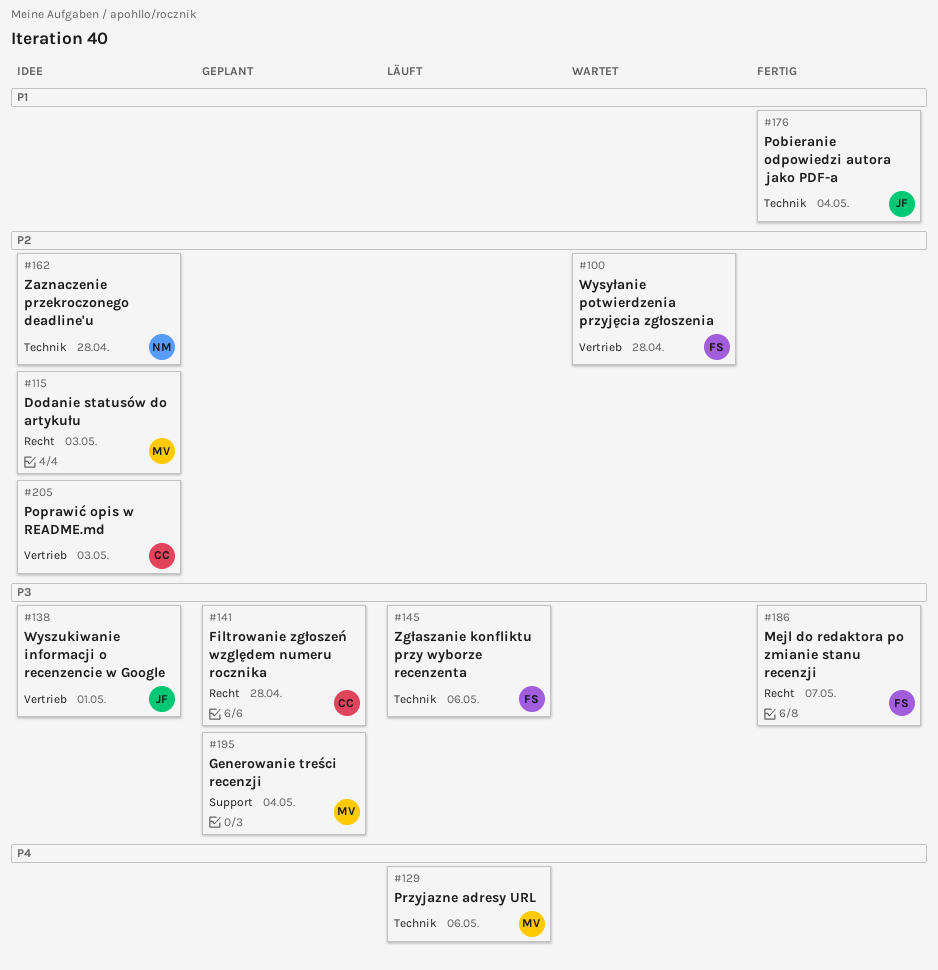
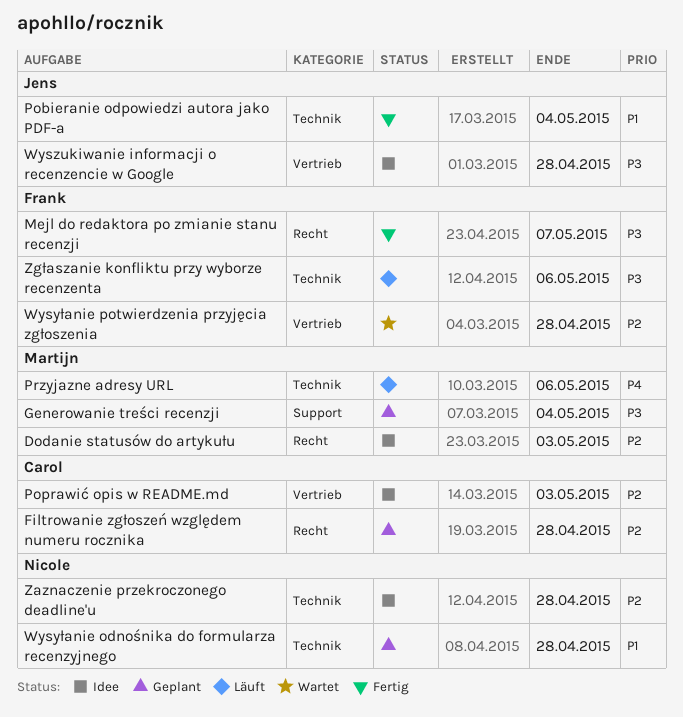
Filtrowanie zgłoszeń względem numeru rocznika, priority: P3 -> P2
Wysyłanie odnośnika do formularza recenzyjnego: none -> present
Wyszukiwanie informacji o recenzencie w Google, due: May 1 -> Apr 28

